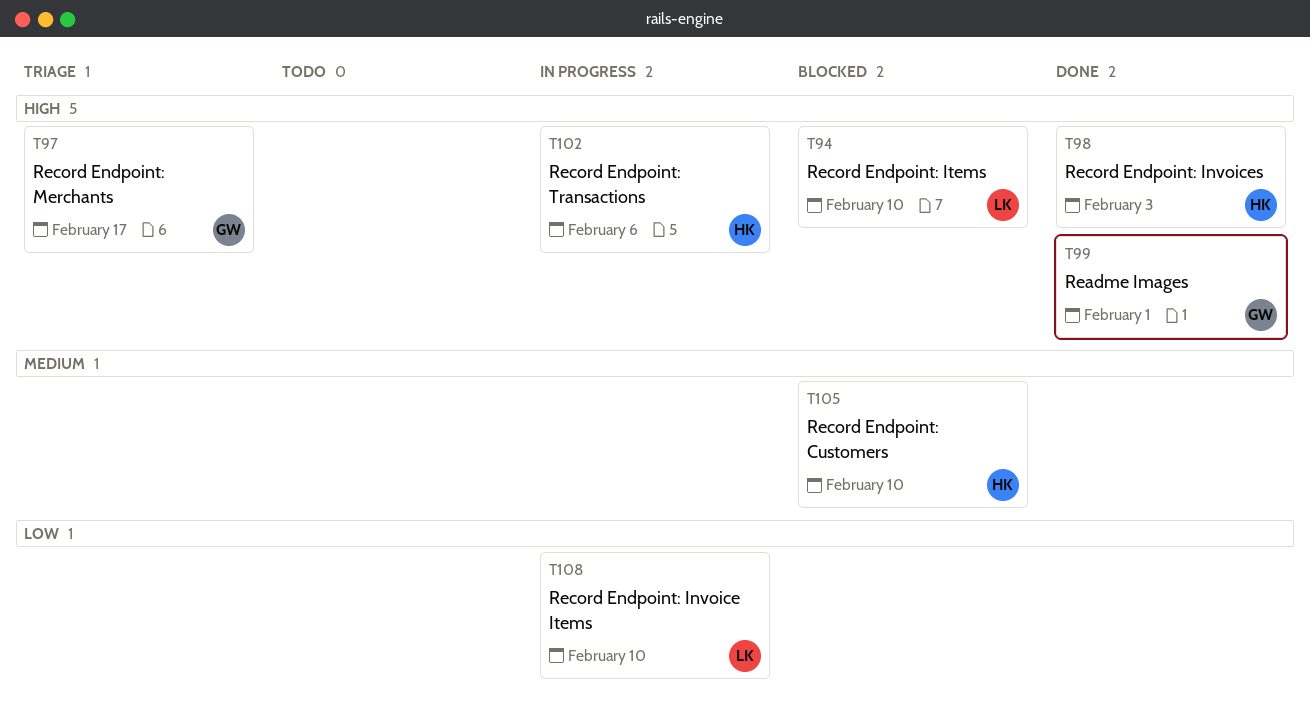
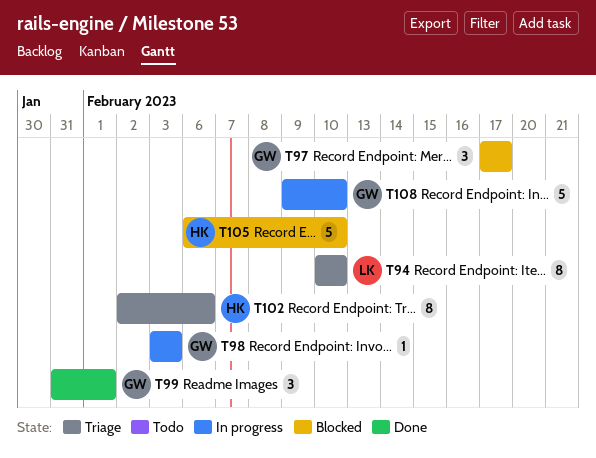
T94, status: Blocked -> Triage
T97, status: Triage -> Blocked
T98, status: Done -> In progress
T98, owner: HK -> GW
T102, status: In progress -> Triage
T108, owner: LK -> GW

